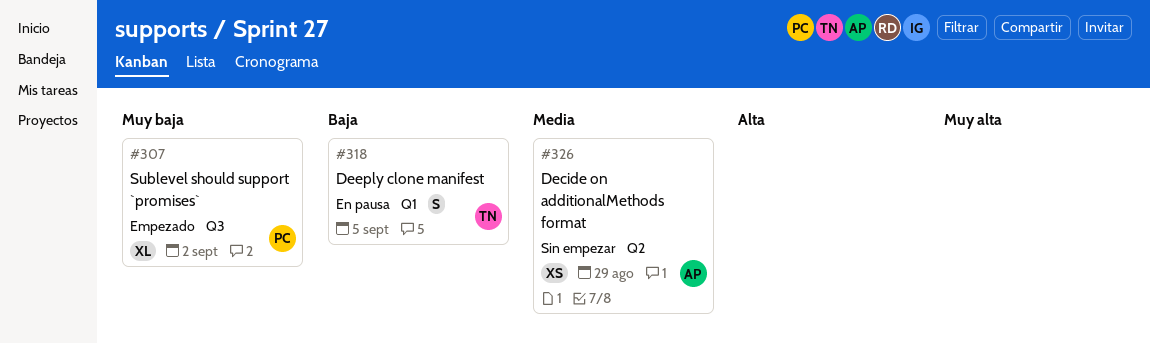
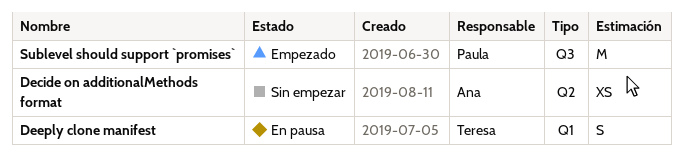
Sublevel should support `promises`, estimate: XL -> M

